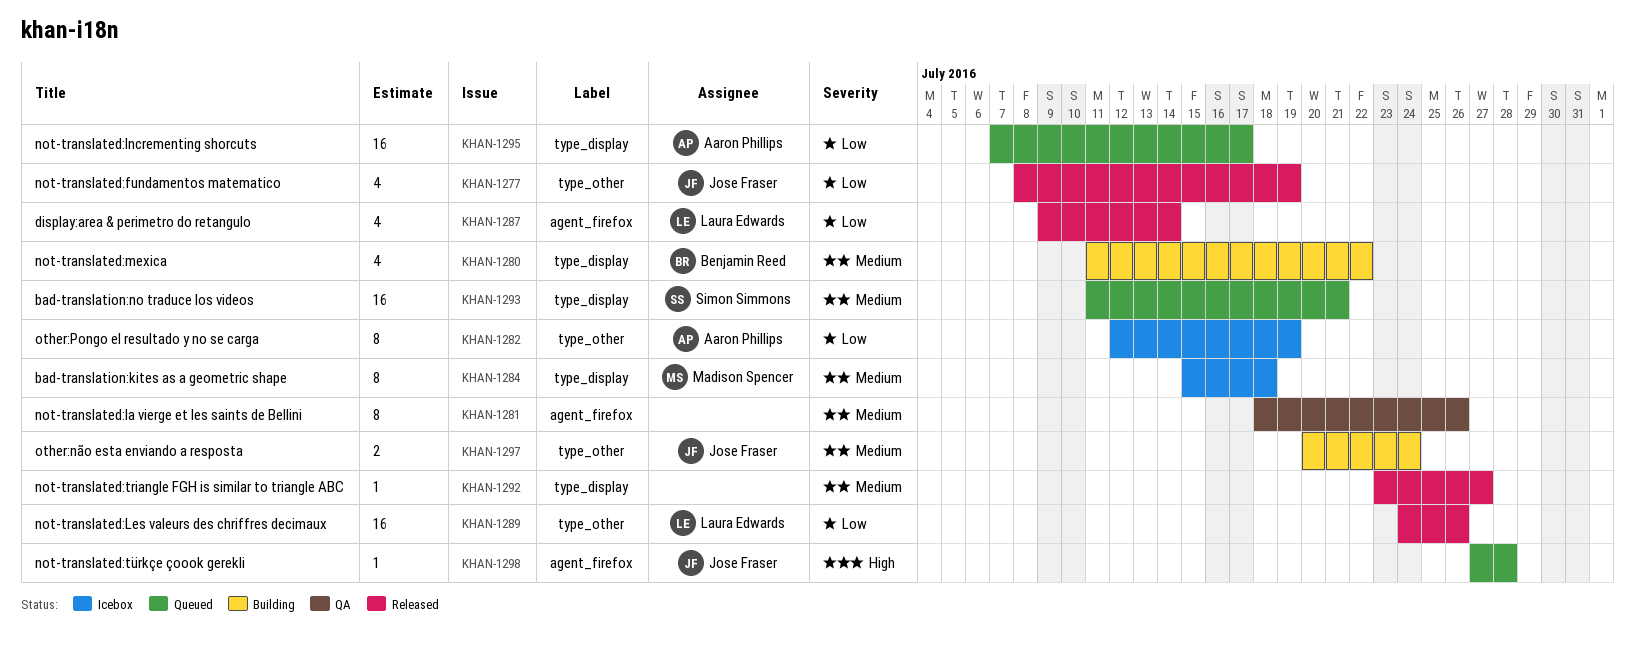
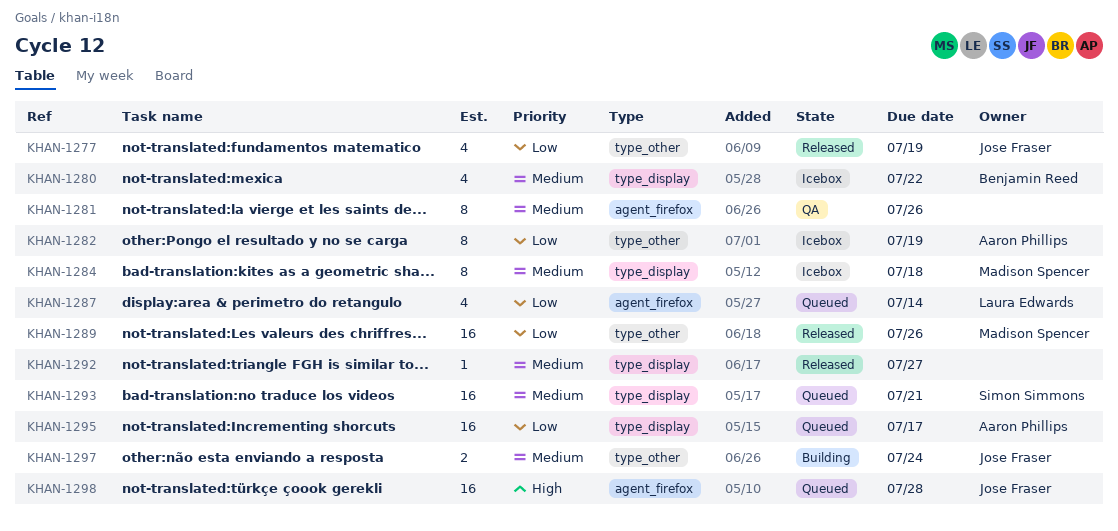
KHAN-1280, status: Building -> Icebox
KHAN-1287, status: Released -> Queued
KHAN-1289, owner: Laura Edwards -> Madison Spencer
KHAN-1298, estimate: 1 -> 16

